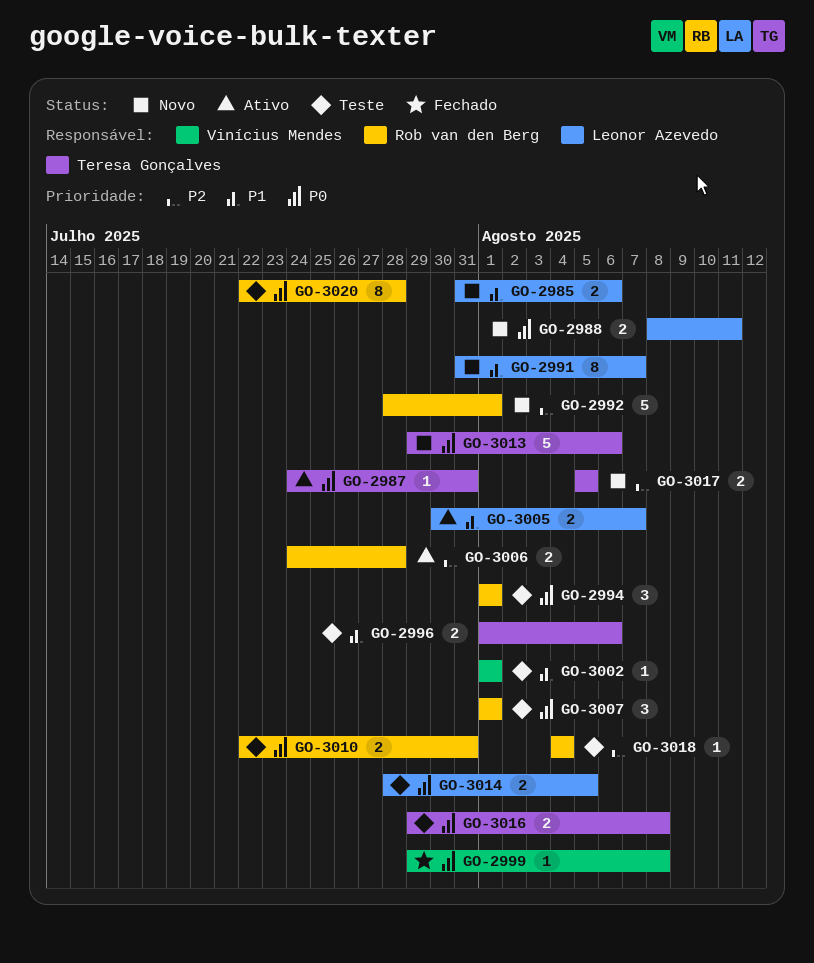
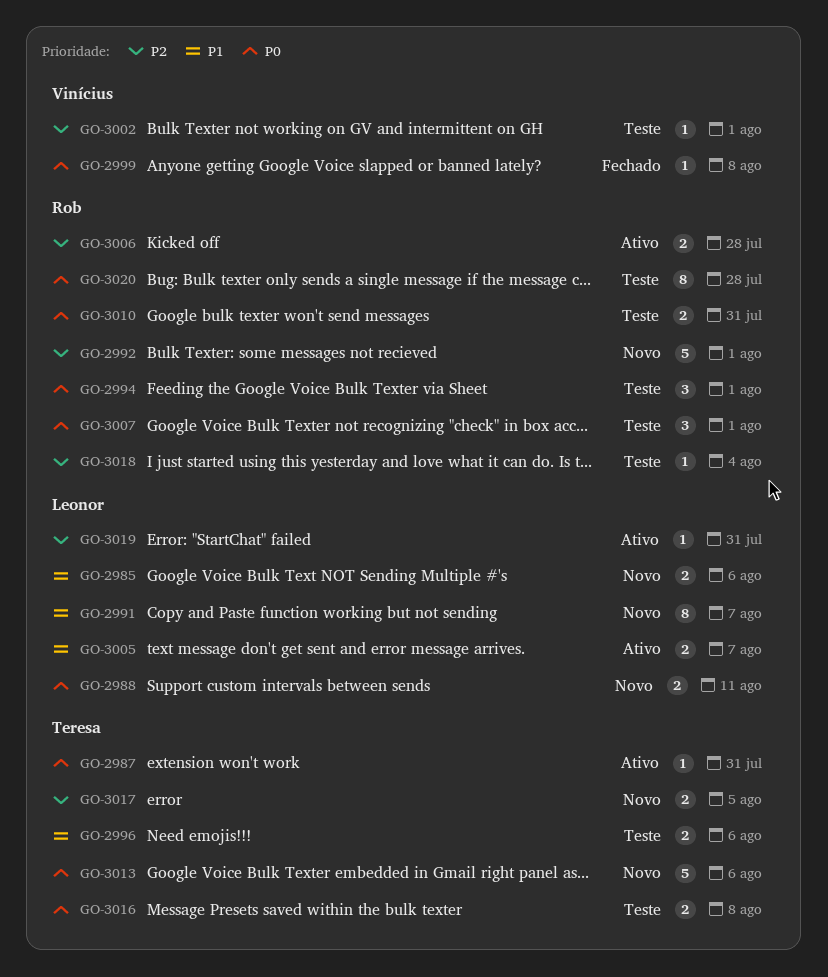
GO-3002, priority: P1 -> P2
GO-3014: present -> none
GO-3019: none -> present

